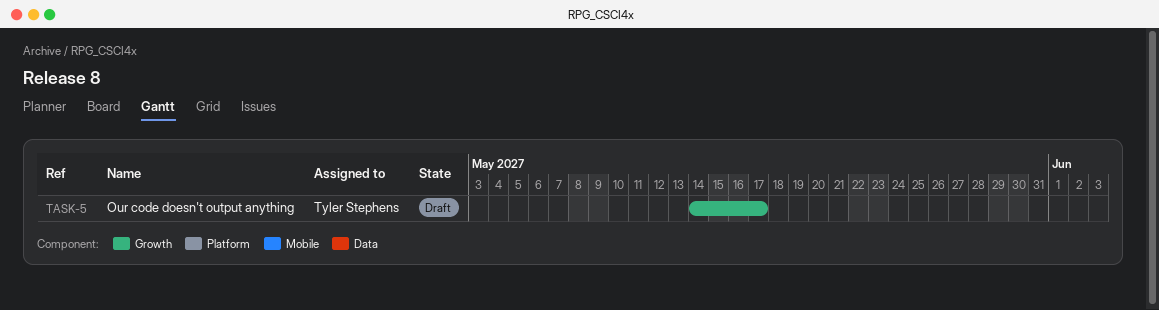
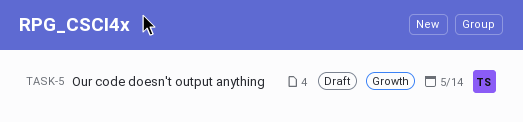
TASK-5, due: May 17 -> May 14

